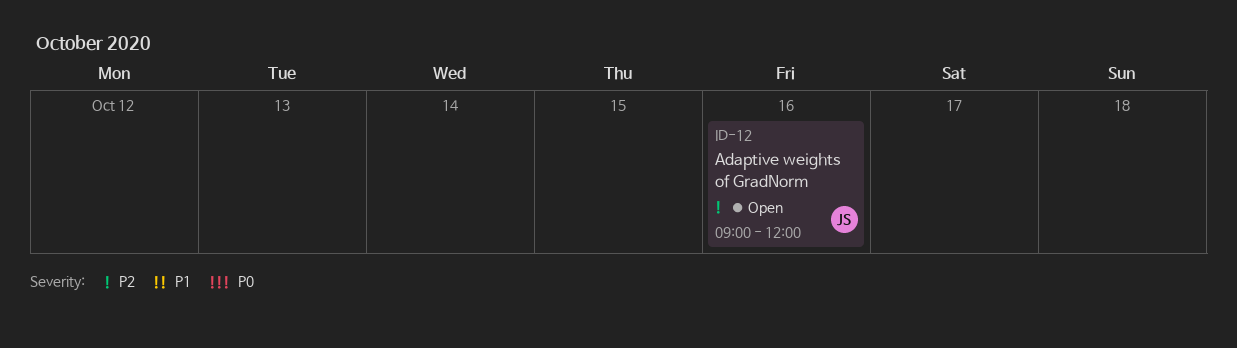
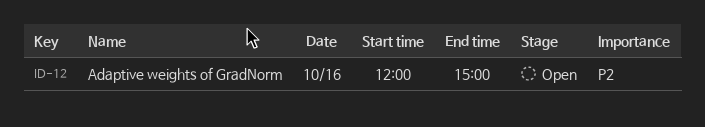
ID-12, begins: 09:00 -> 12:00
ID-12, ends: 12:00 -> 15:00

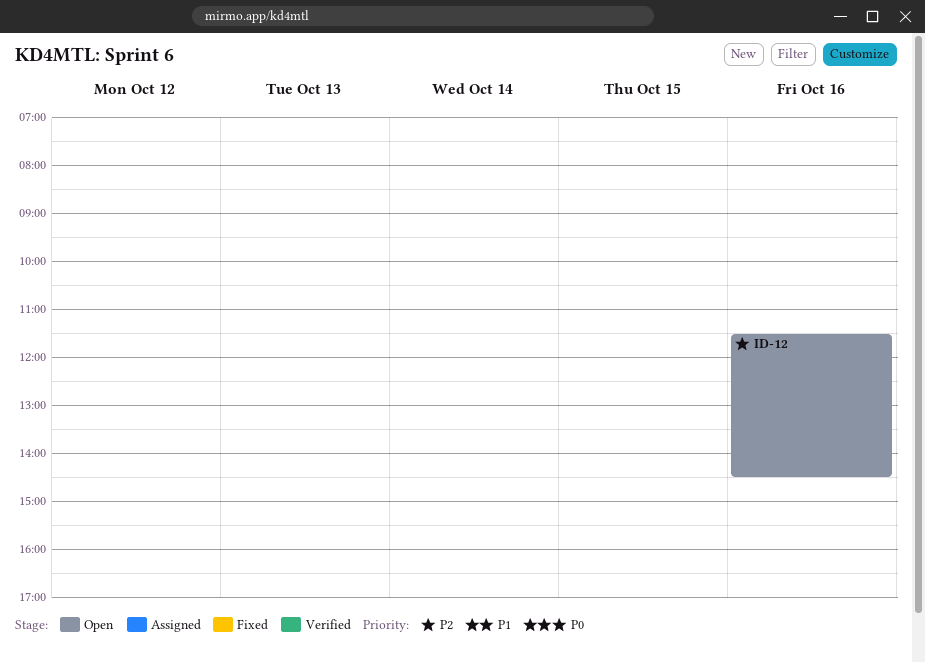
ID-12, begins: 12:00 -> 11:30
ID-12, ends: 15:00 -> 14:30

